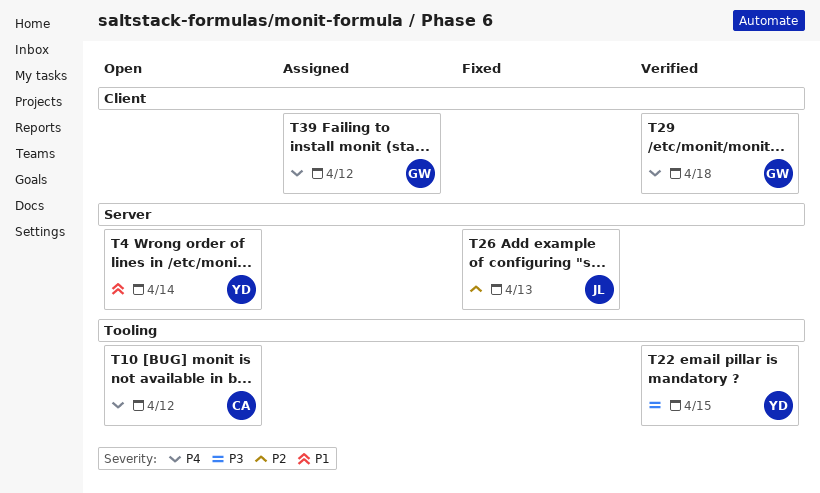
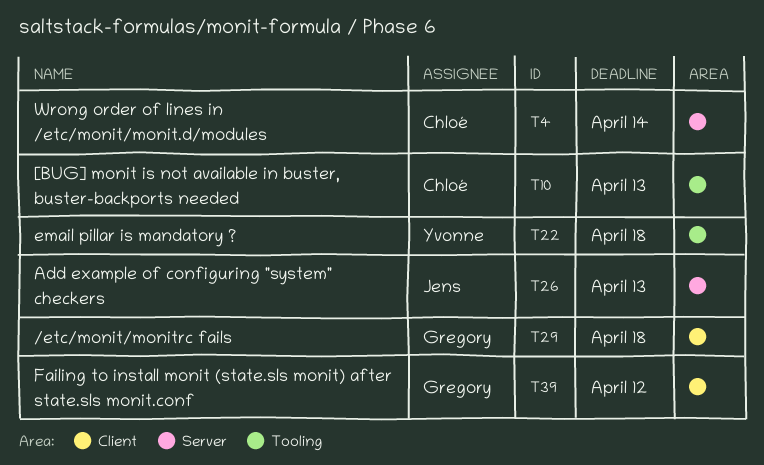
T4, owner: Yvonne -> Chloé
T10, due: Apr 12 -> Apr 13
T22, due: Apr 15 -> Apr 18

